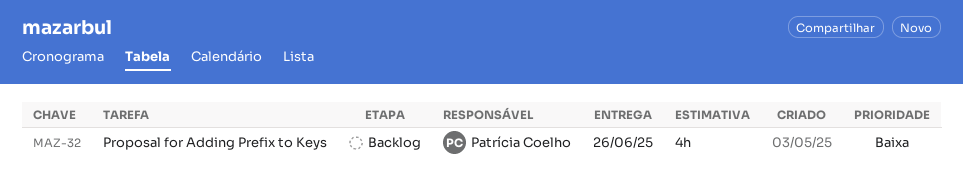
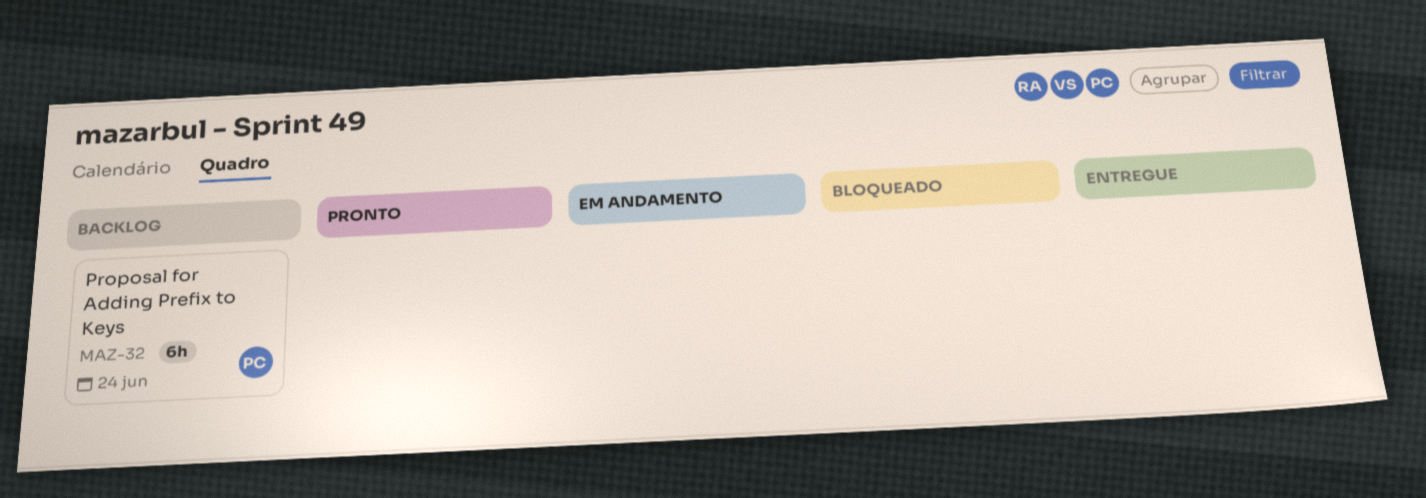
MAZ-32, estimate: 4h -> 6h
MAZ-32, due: Jun 26 -> Jun 24

